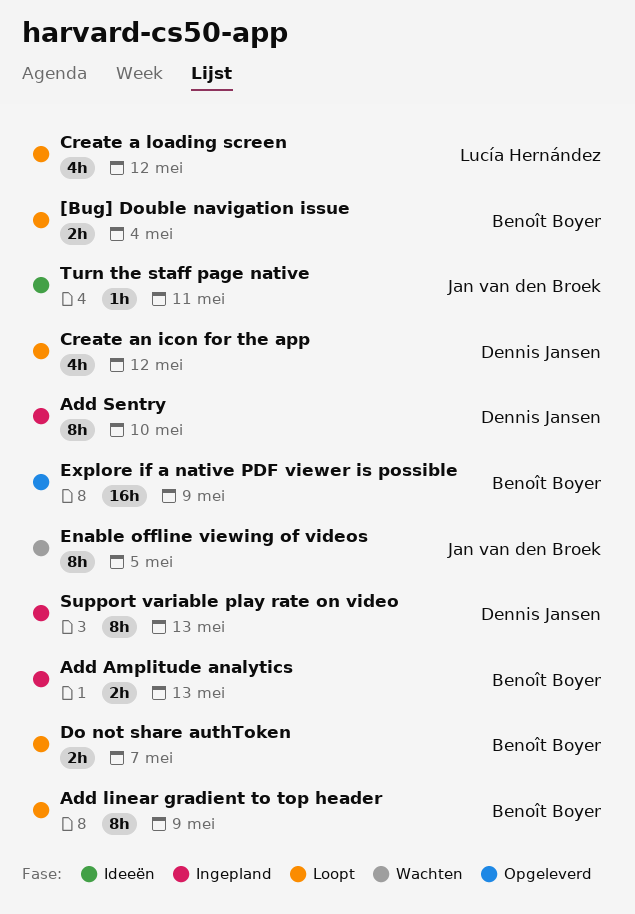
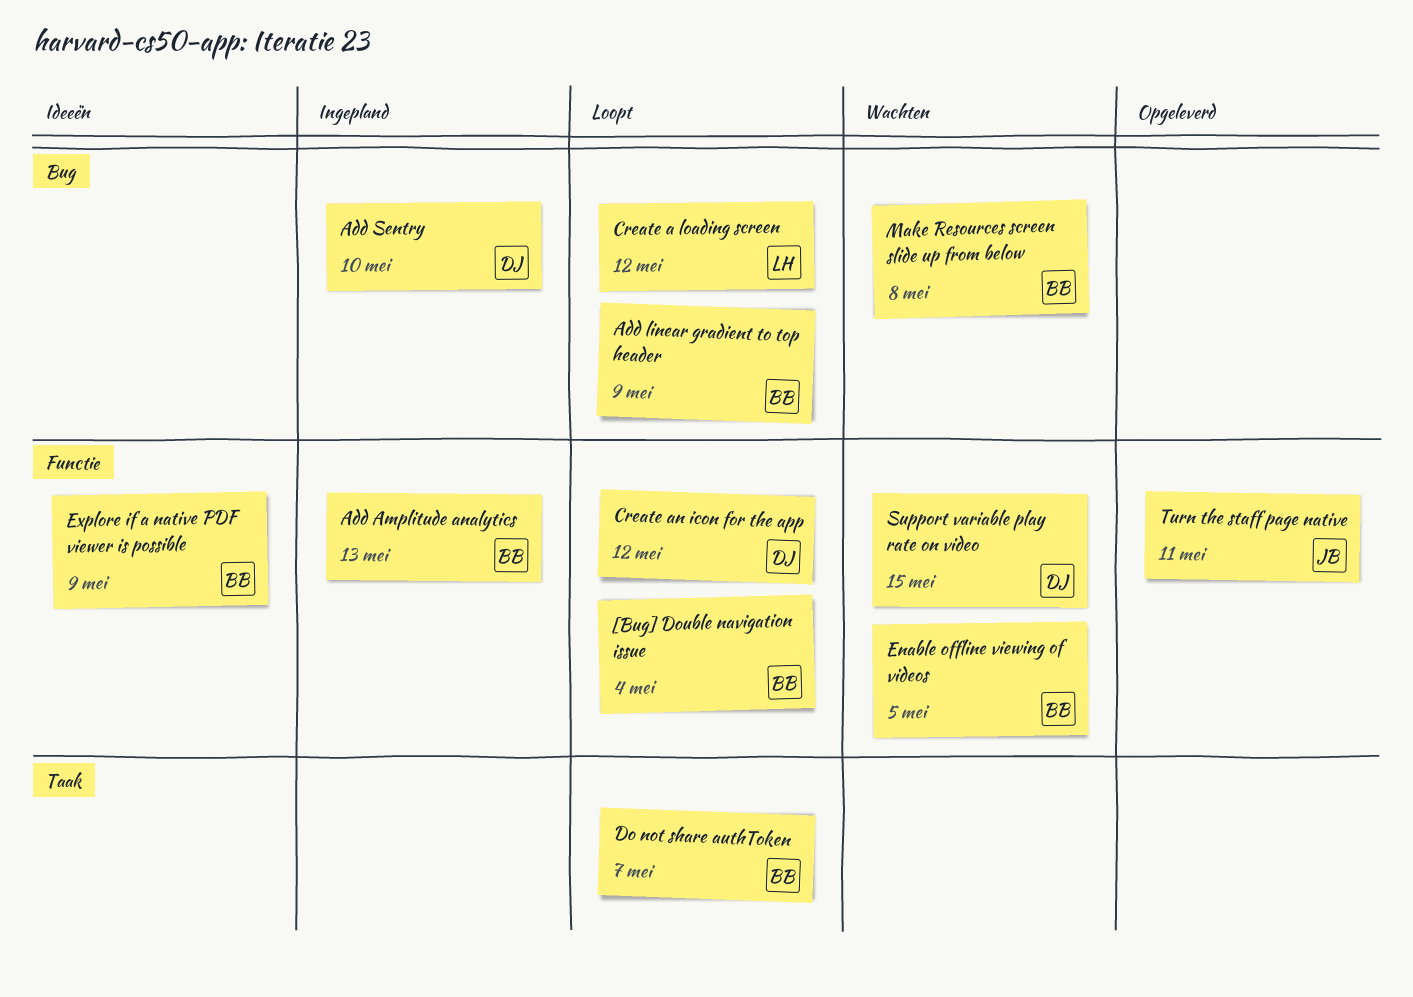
Enable offline viewing of videos, owner: Jan van den Broek -> Benoît Boyer
Explore if a native PDF viewer is possible, status: Opgeleverd -> Ideeën
Make Resources screen slide up from below: none -> present
Support variable play rate on video, status: Ingepland -> Wachten
Support variable play rate on video, due: May 13 -> May 15
Turn the staff page native, status: Ideeën -> Opgeleverd

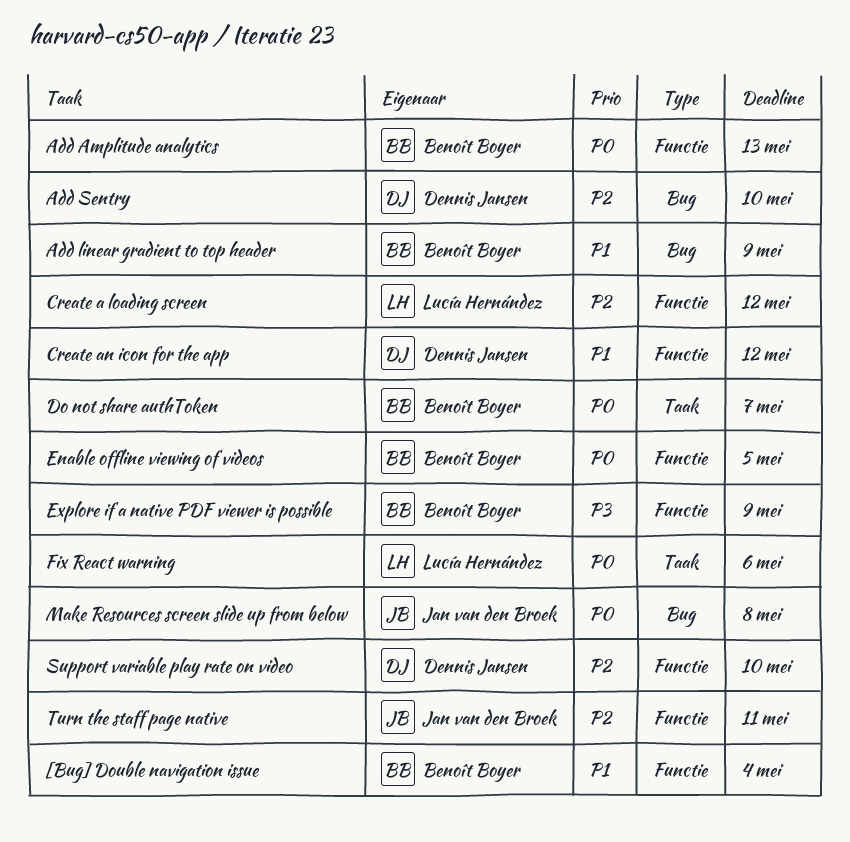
Create a loading screen, label: Bug -> Functie
Fix React warning: none -> present
Make Resources screen slide up from below, owner: Benoît Boyer -> Jan van den Broek
Support variable play rate on video, due: May 15 -> May 10

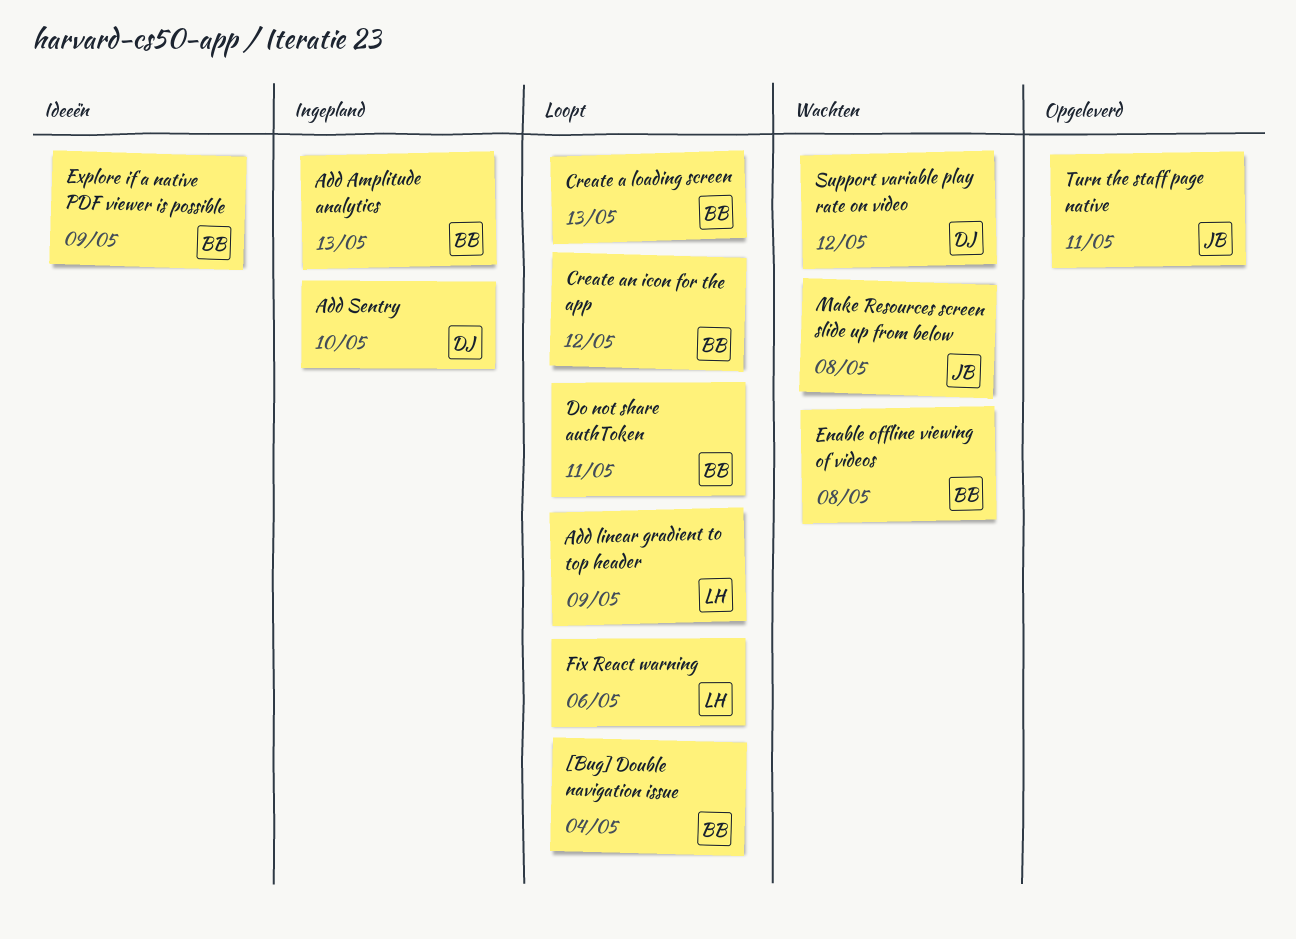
Add linear gradient to top header, owner: Benoît Boyer -> Lucía Hernández
Create a loading screen, owner: Lucía Hernández -> Benoît Boyer
Create a loading screen, due: May 12 -> May 13
Create an icon for the app, owner: Dennis Jansen -> Benoît Boyer
Do not share authToken, due: May 7 -> May 11
Enable offline viewing of videos, due: May 5 -> May 8
Support variable play rate on video, due: May 10 -> May 12

